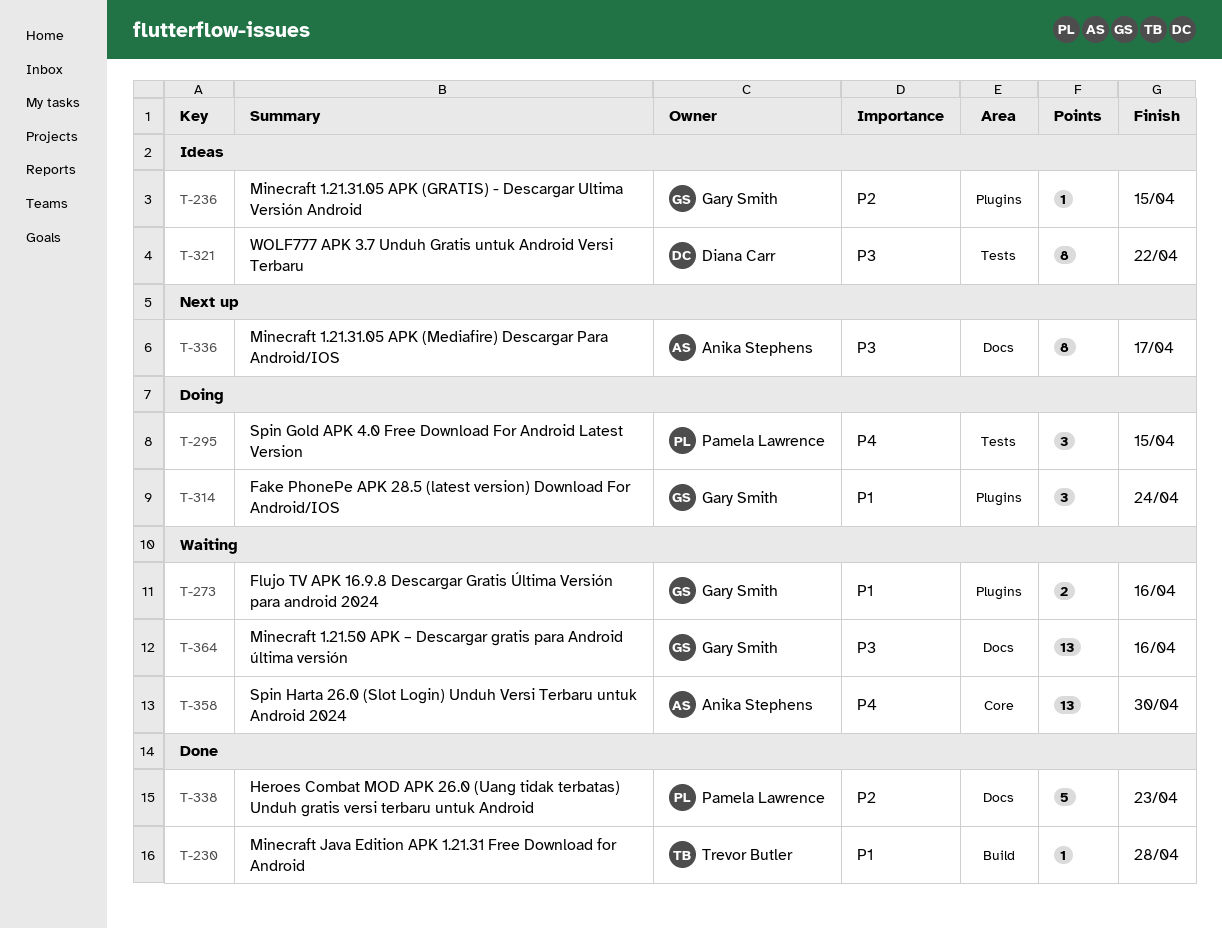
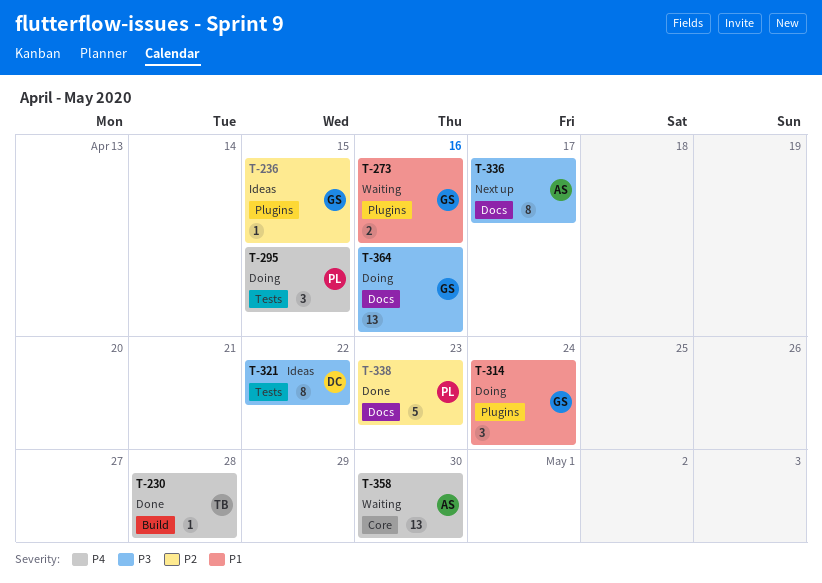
T-230, priority: P1 -> P4
T-364, status: Waiting -> Doing

